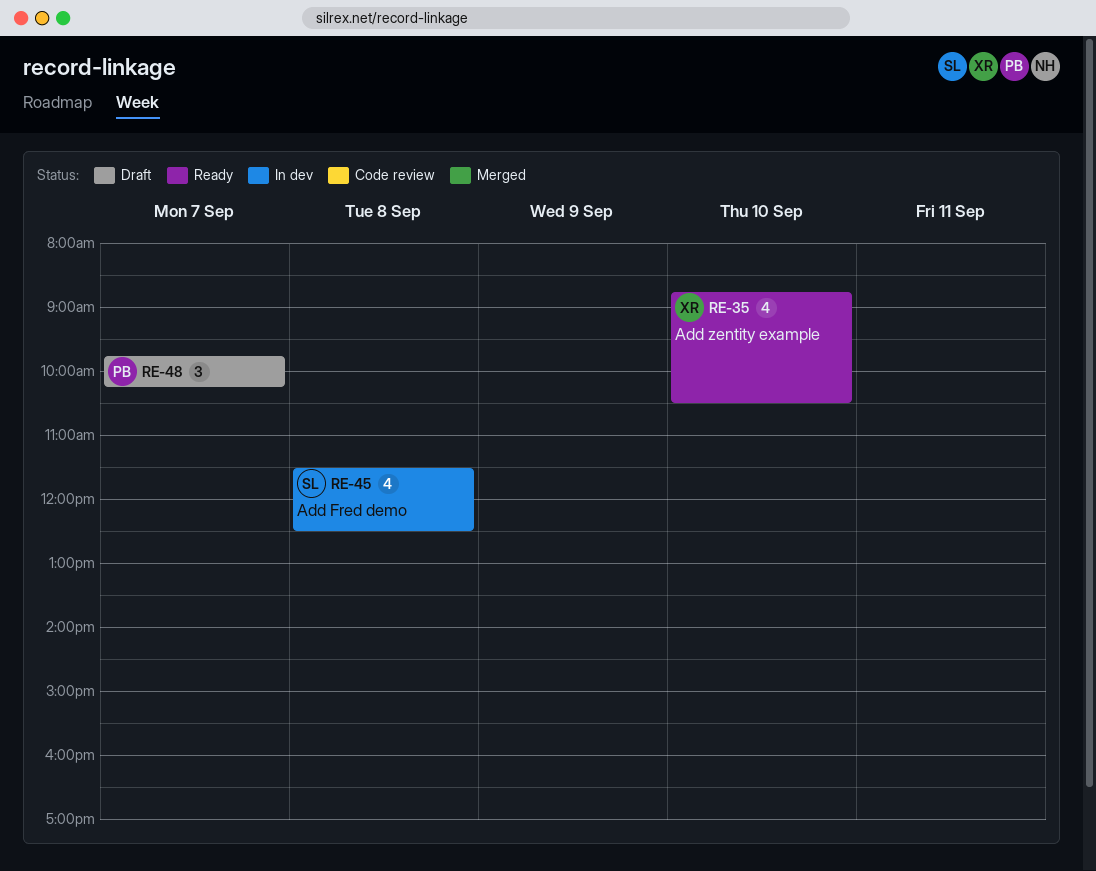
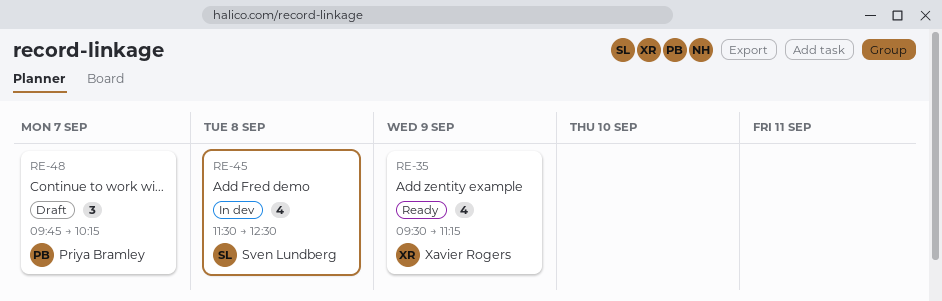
RE-35, day: Sep 10 -> Sep 9
RE-35, begins: 08:45 -> 09:30
RE-35, ends: 10:30 -> 11:15

